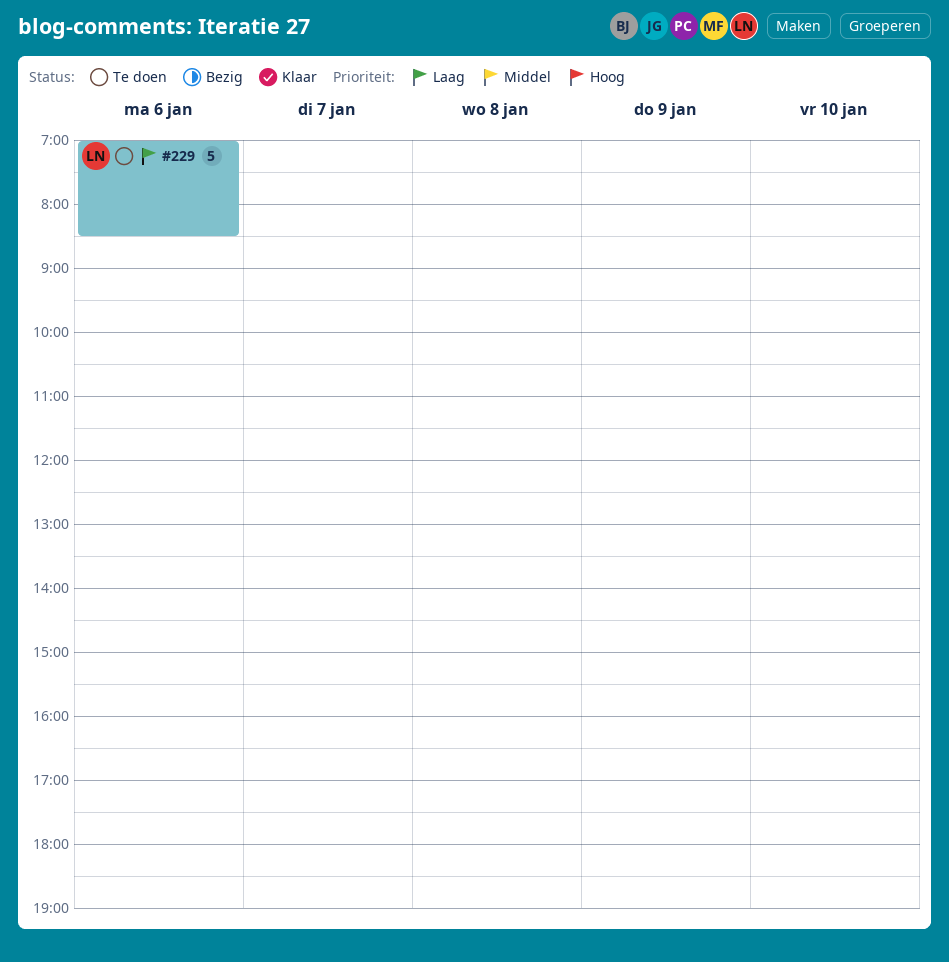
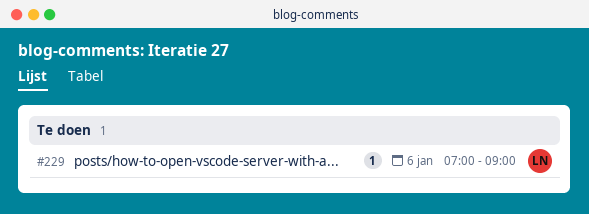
#229, estimate: 5 -> 1
#229, ends: 08:30 -> 09:00

